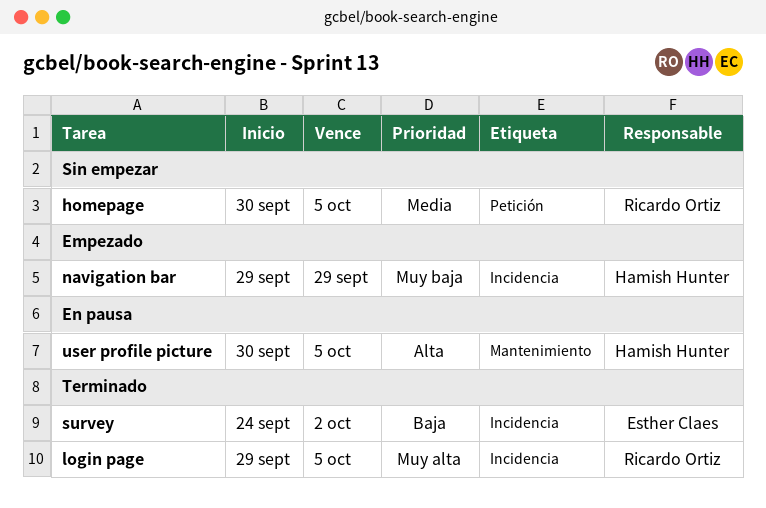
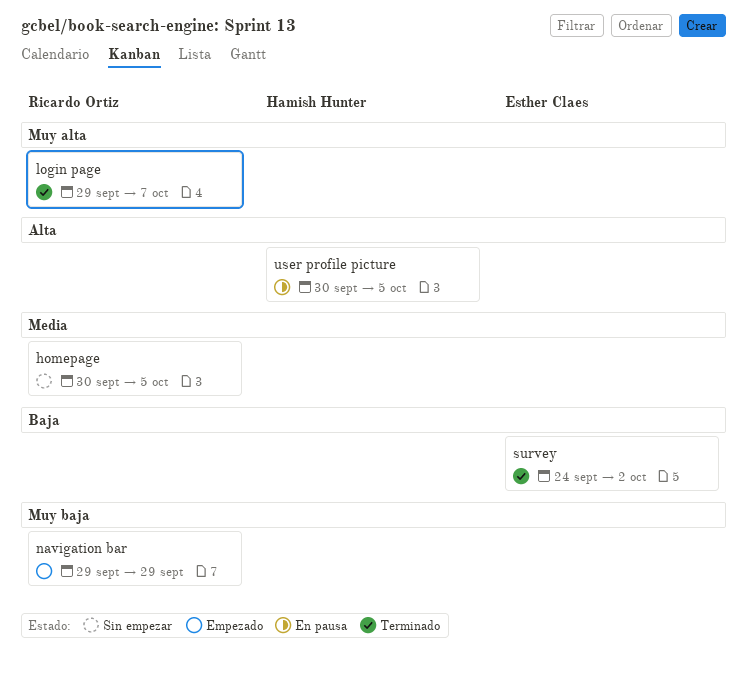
login page, due: Oct 5 -> Oct 7
navigation bar, owner: Hamish Hunter -> Ricardo Ortiz

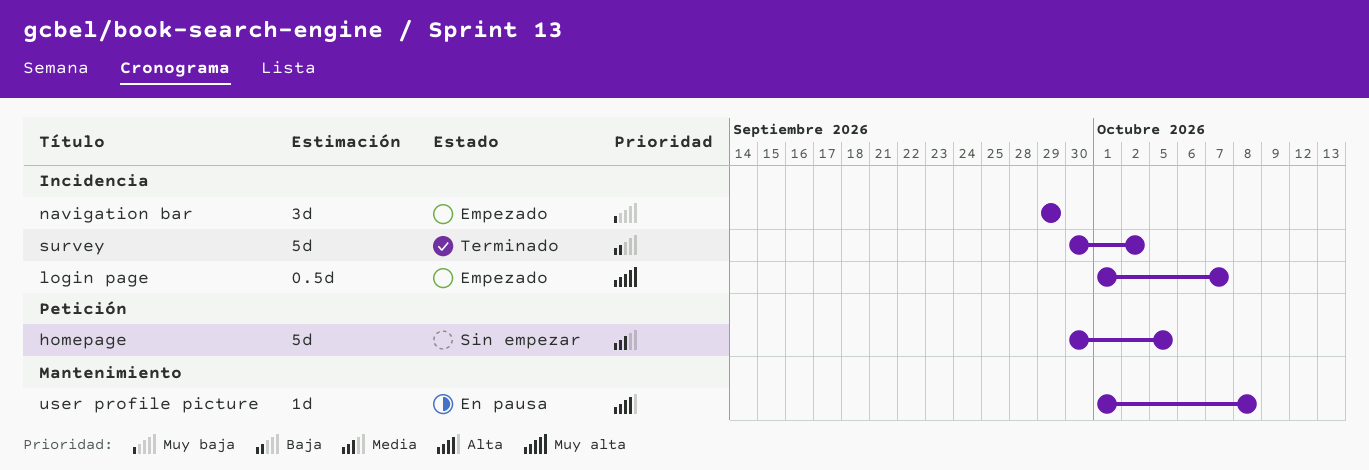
login page, status: Terminado -> Empezado
login page, start: Sep 29 -> Oct 1
survey, start: Sep 24 -> Sep 30
user profile picture, start: Sep 30 -> Oct 1
user profile picture, due: Oct 5 -> Oct 8

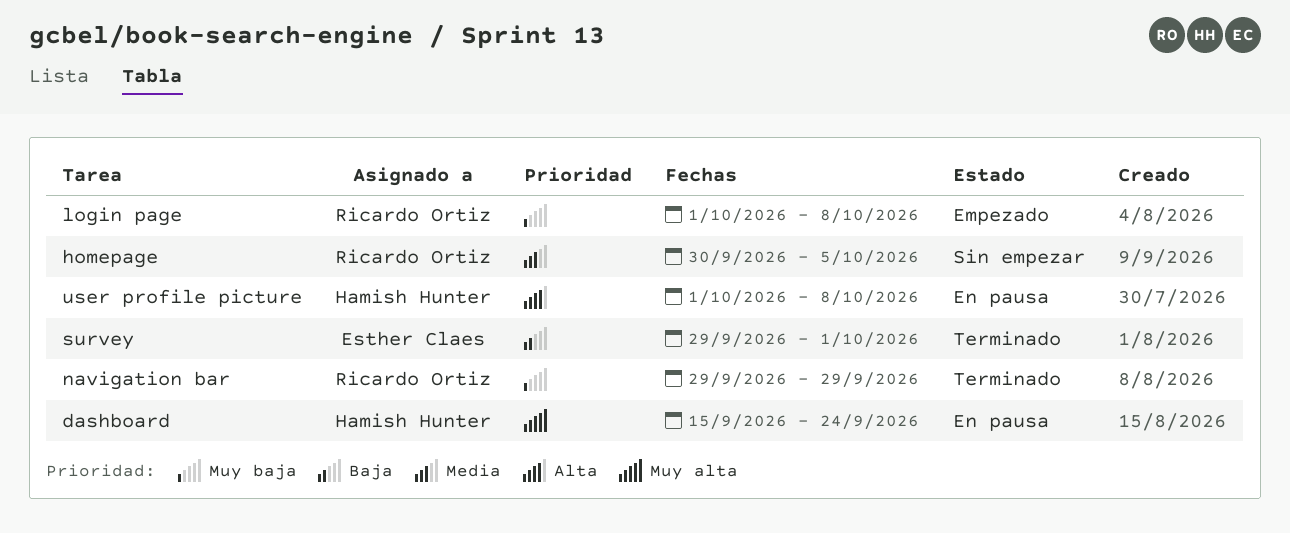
dashboard: none -> present
login page, priority: Muy alta -> Muy baja
login page, due: Oct 7 -> Oct 8
navigation bar, status: Empezado -> Terminado
survey, start: Sep 30 -> Sep 29
survey, due: Oct 2 -> Oct 1

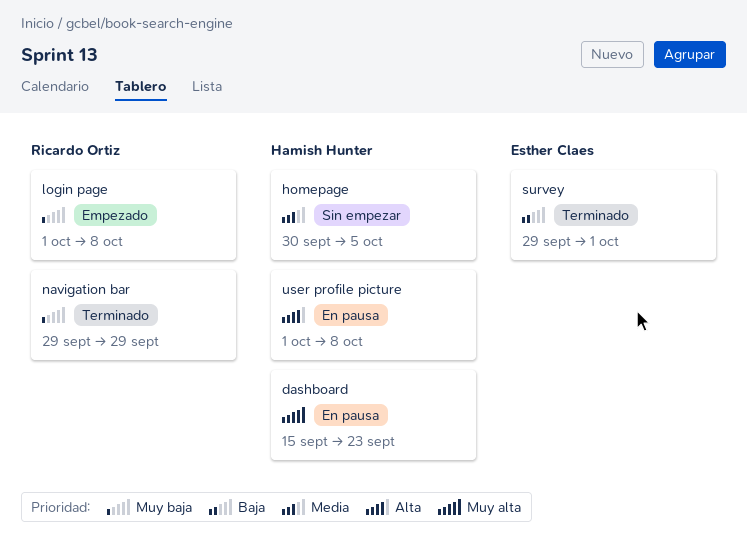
dashboard, due: Sep 24 -> Sep 23
homepage, owner: Ricardo Ortiz -> Hamish Hunter

